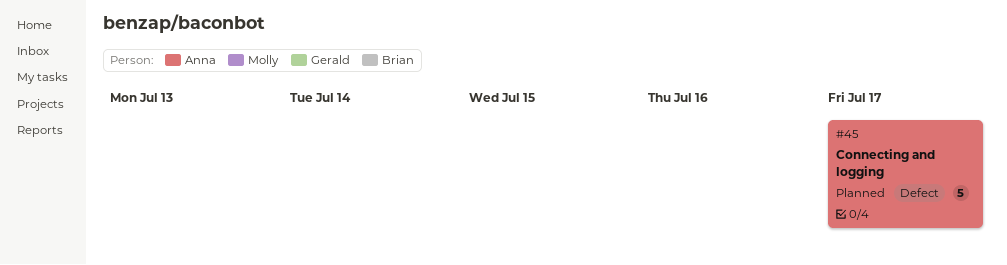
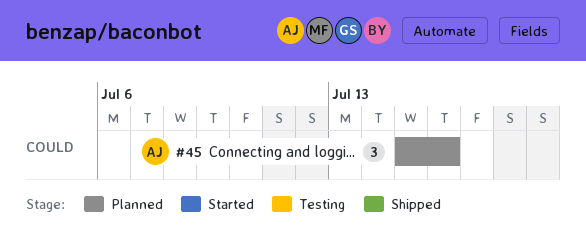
#45, estimate: 5 -> 3
#45, due: Jul 17 -> Jul 16

